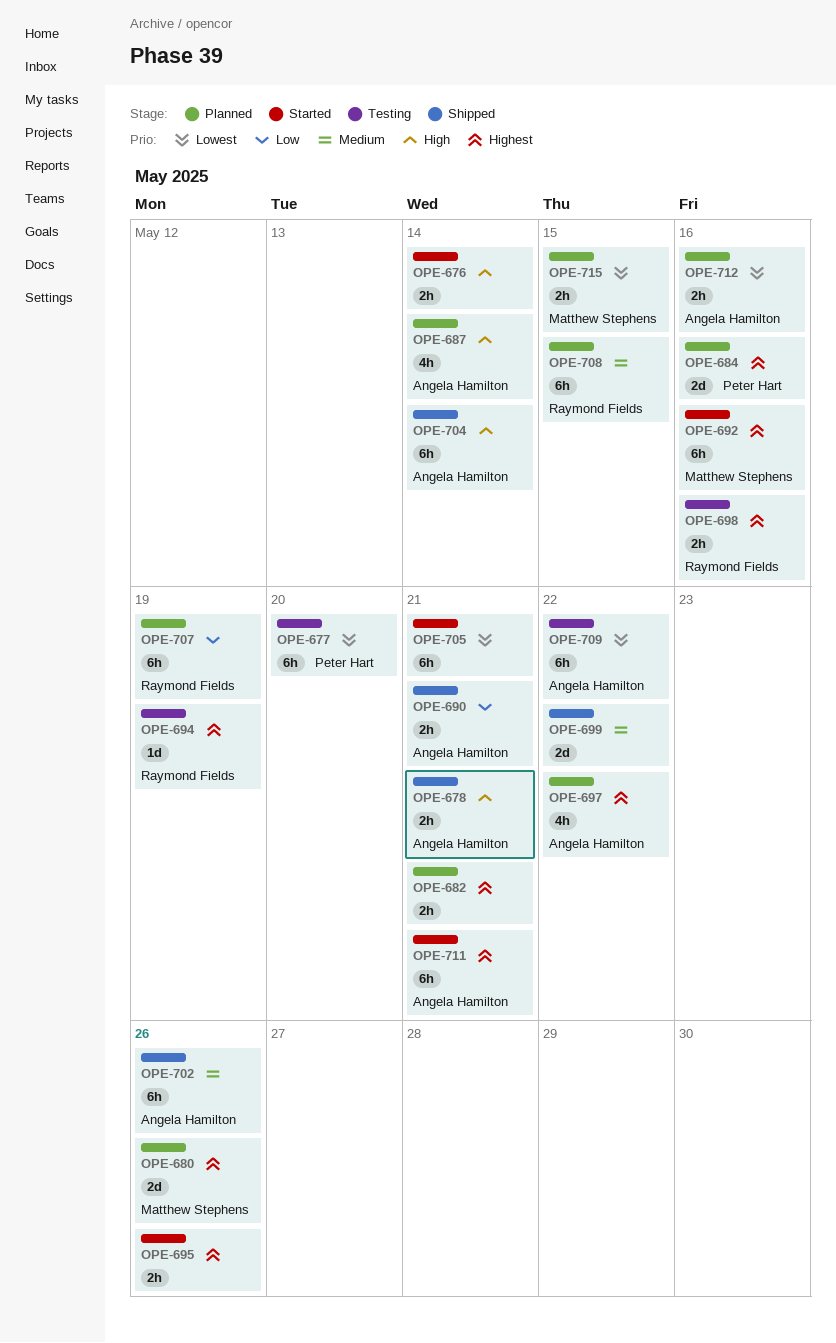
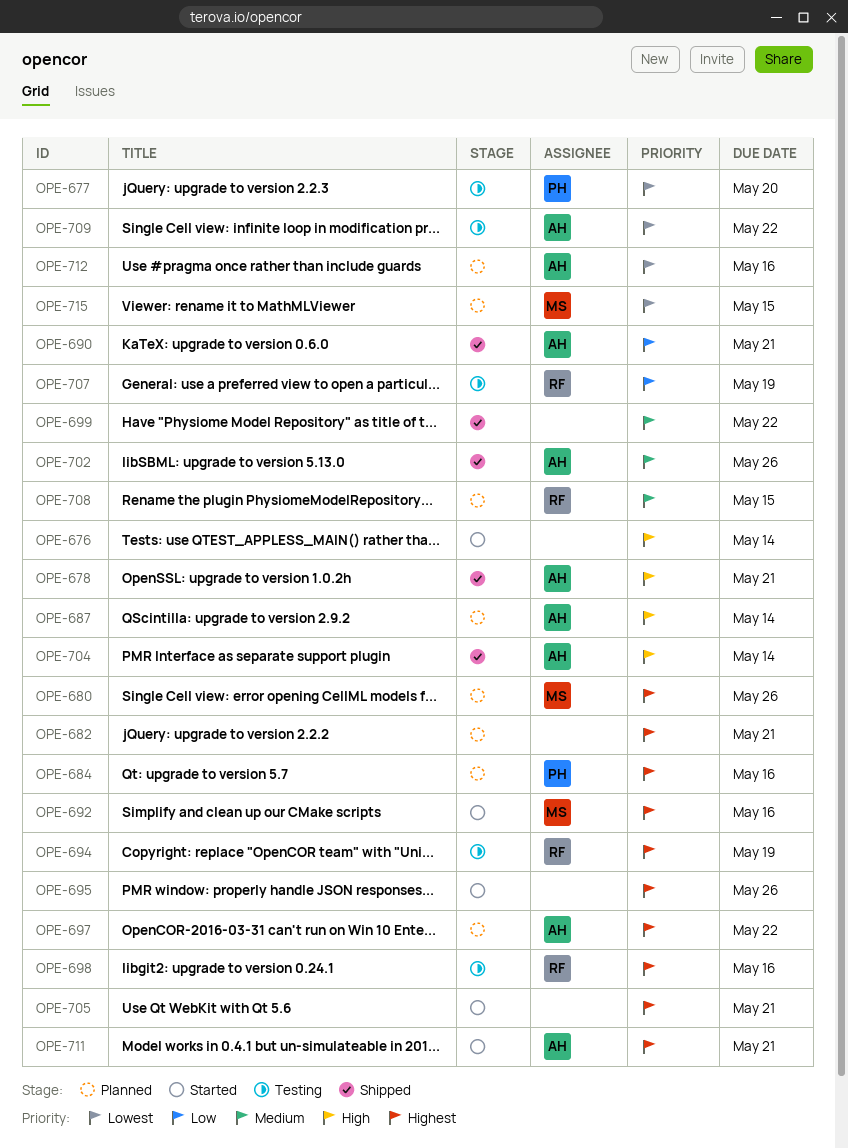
OPE-705, priority: Lowest -> Highest
OPE-707, status: Planned -> Testing

